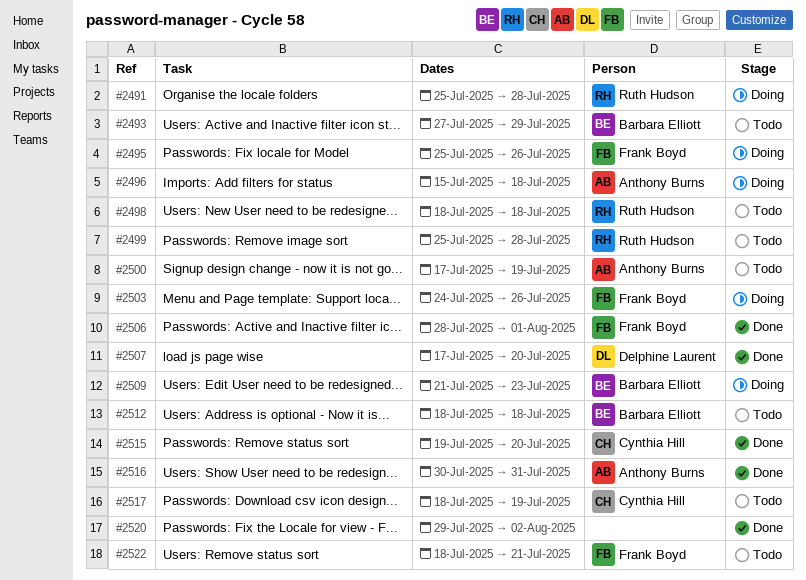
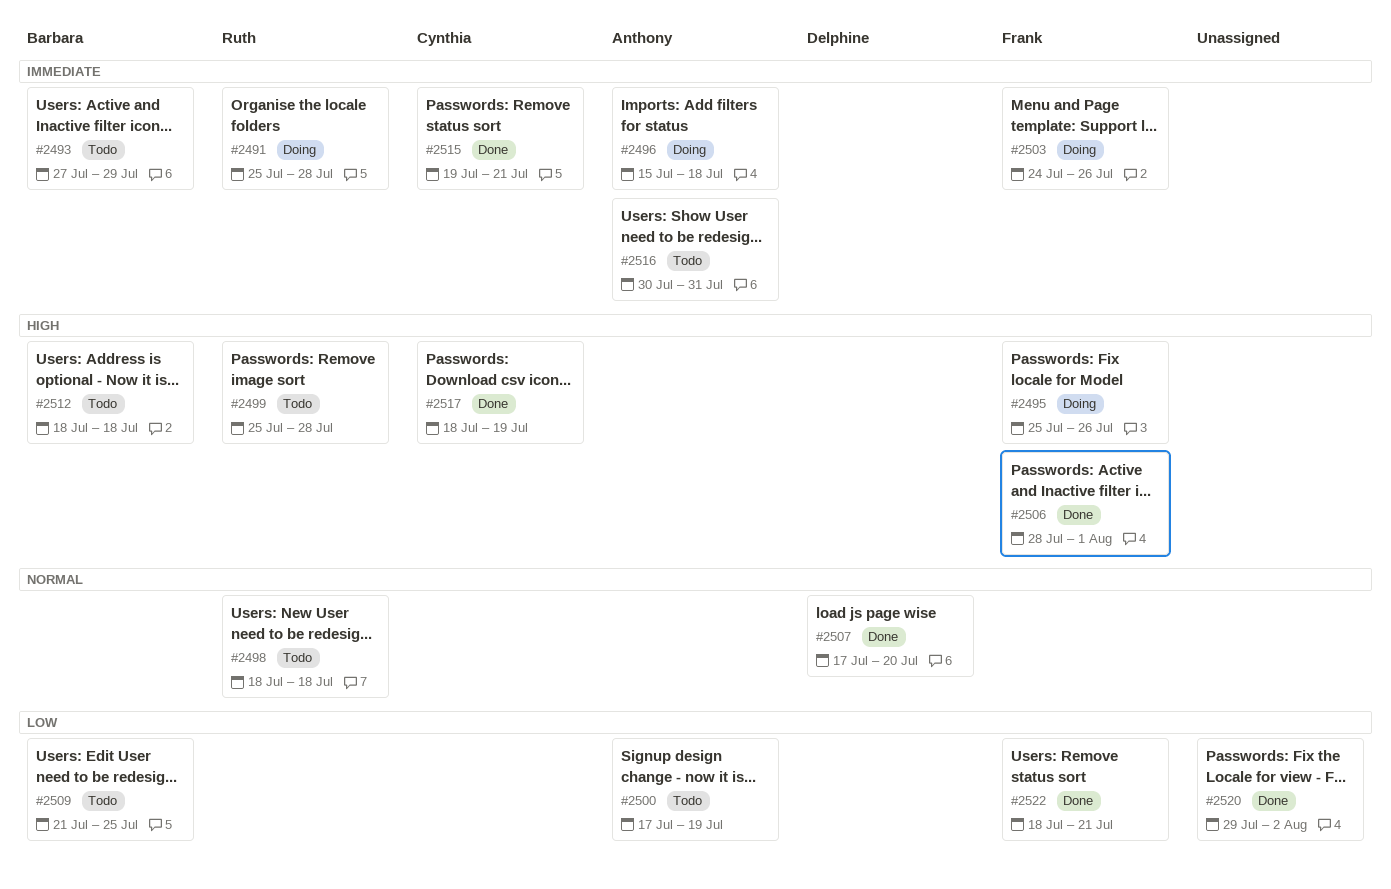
#2509, status: Doing -> Todo
#2509, due: Jul 23 -> Jul 25
#2515, due: Jul 20 -> Jul 21
#2516, status: Done -> Todo
#2517, status: Todo -> Done
#2522, status: Todo -> Done

